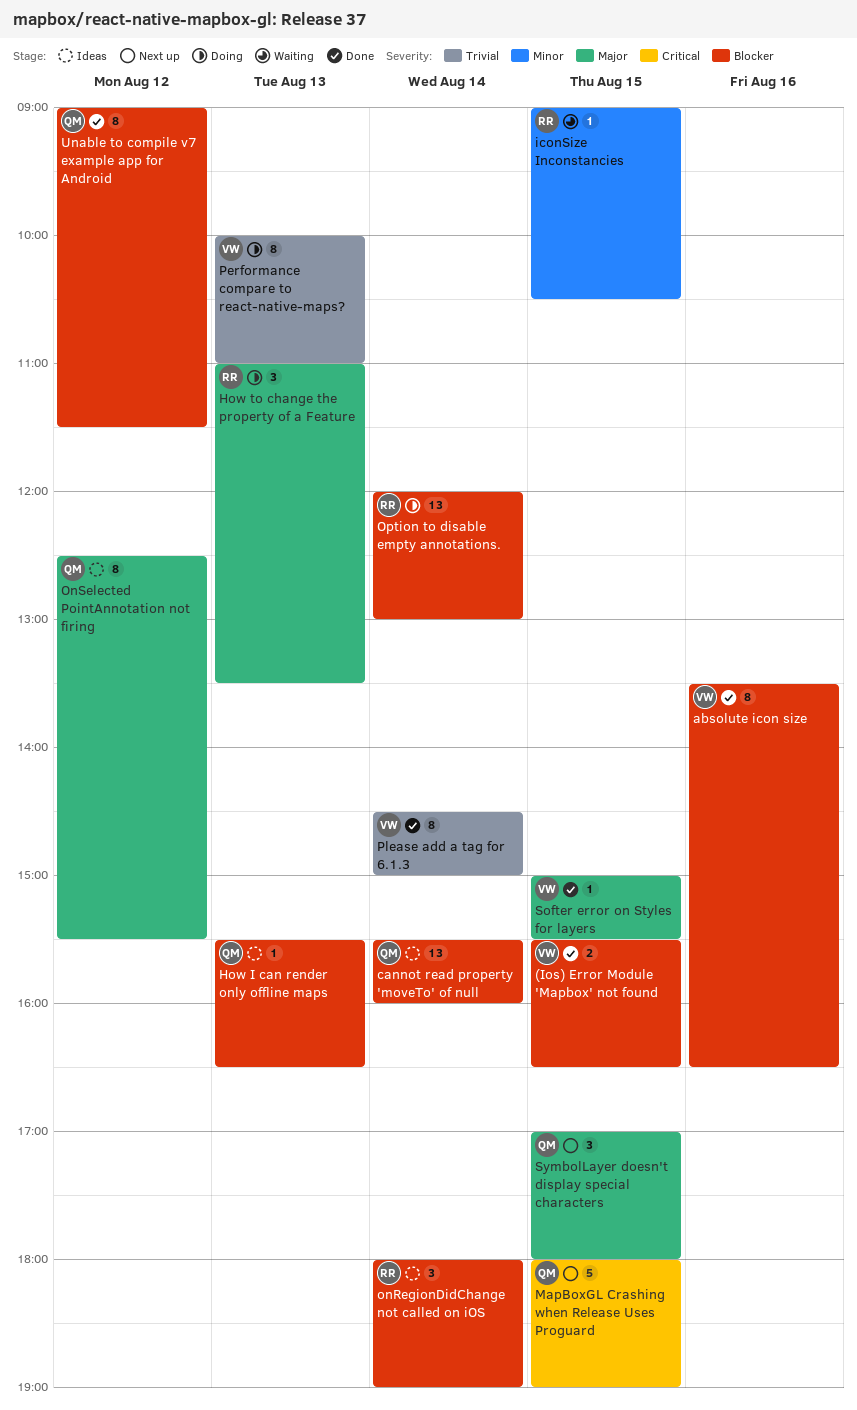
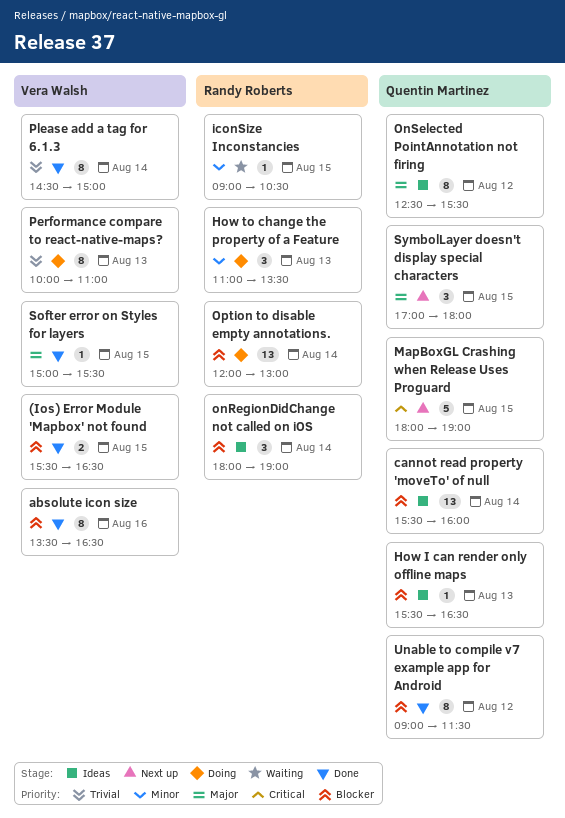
How to change the property of a Feature, priority: Major -> Minor

